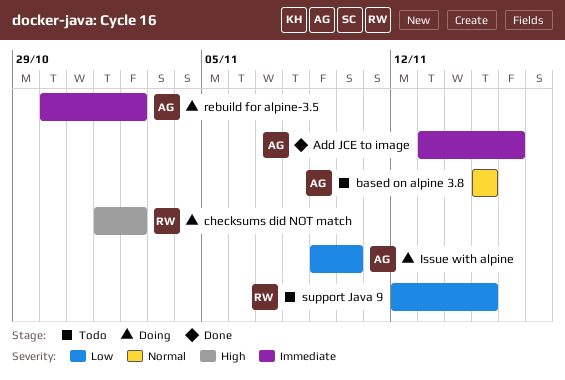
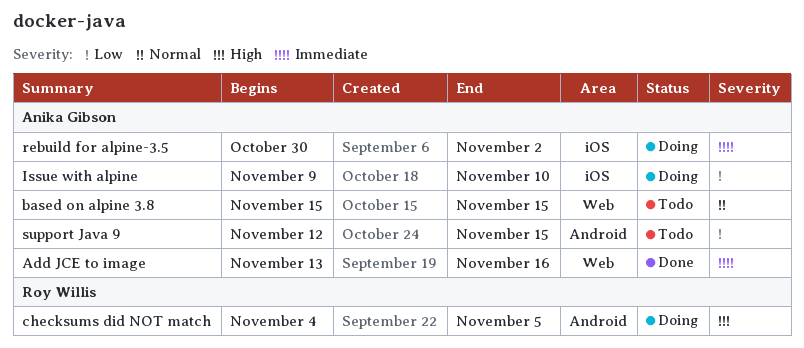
checksums did NOT match, start: Nov 1 -> Nov 4
checksums did NOT match, due: Nov 2 -> Nov 5
support Java 9, owner: Roy Willis -> Anika Gibson

